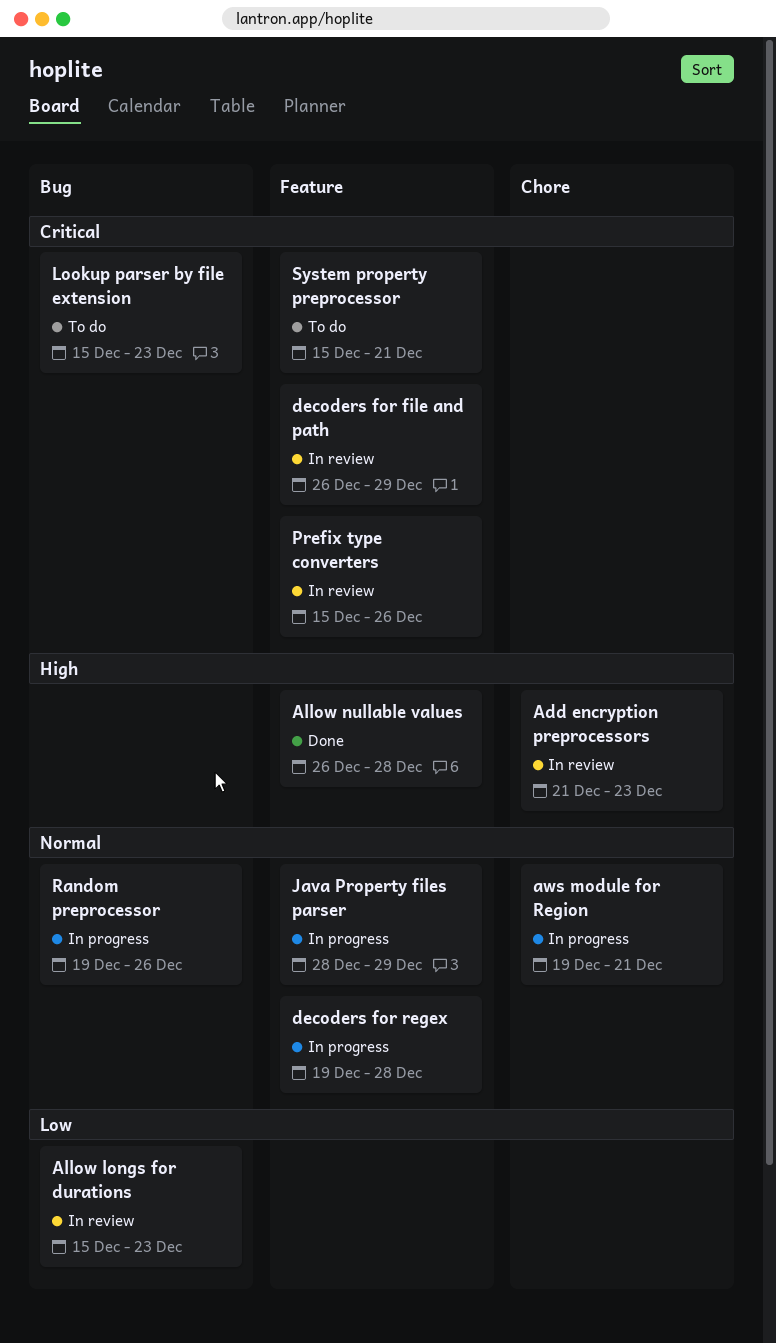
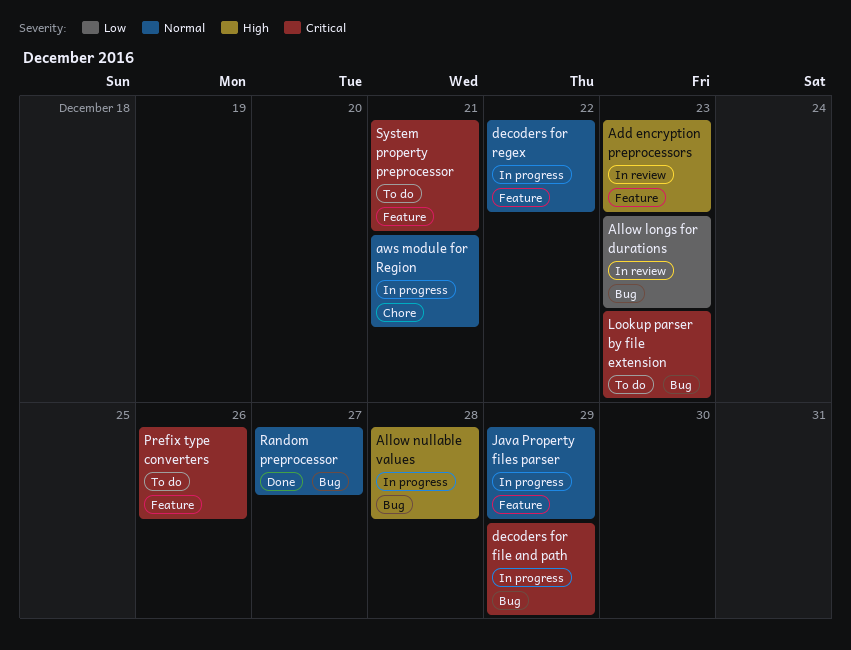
Add encryption preprocessors, label: Chore -> Feature
Allow nullable values, status: Done -> In progress
Allow nullable values, label: Feature -> Bug
decoders for file and path, status: In review -> In progress
decoders for file and path, label: Feature -> Bug
decoders for regex, due: Dec 28 -> Dec 22
Prefix type converters, status: In review -> To do
Random preprocessor, status: In progress -> Done
Random preprocessor, due: Dec 26 -> Dec 27

